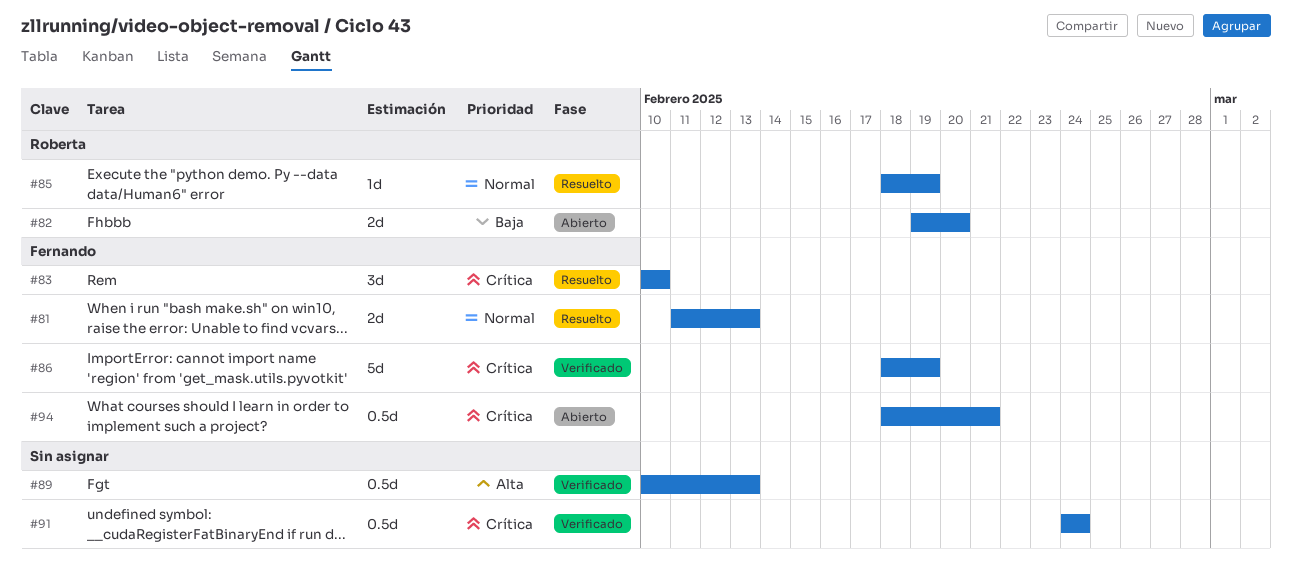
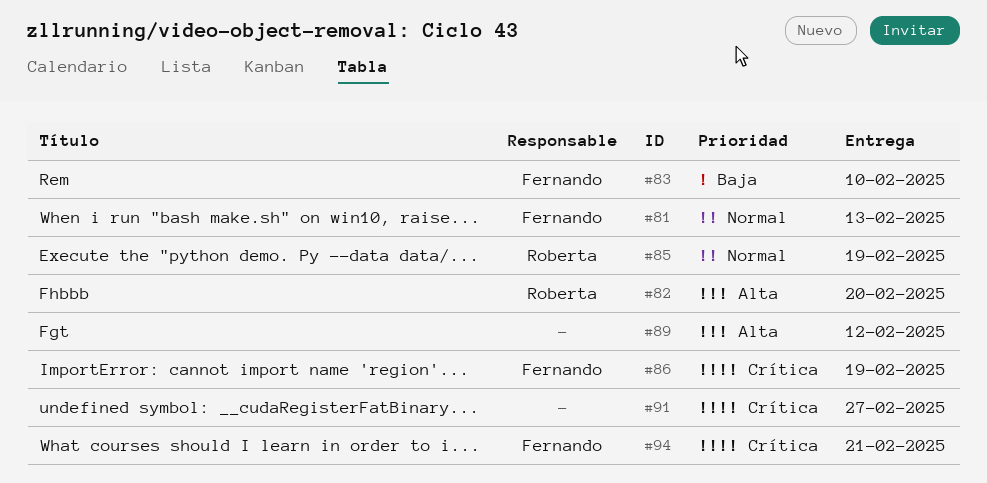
#82, priority: Baja -> Alta
#83, priority: Crítica -> Baja
#89, due: Feb 13 -> Feb 12
#91, due: Feb 24 -> Feb 27

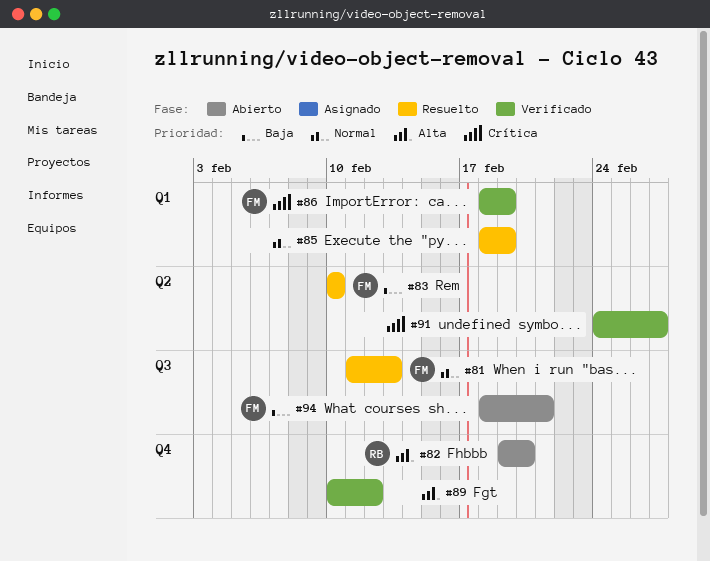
#85, owner: Roberta -> none
#94, priority: Crítica -> Baja

